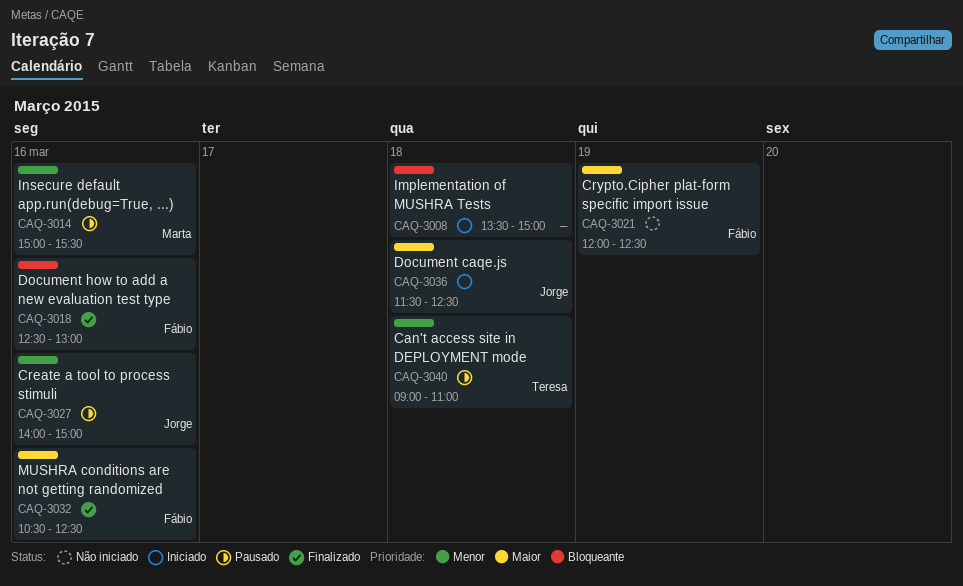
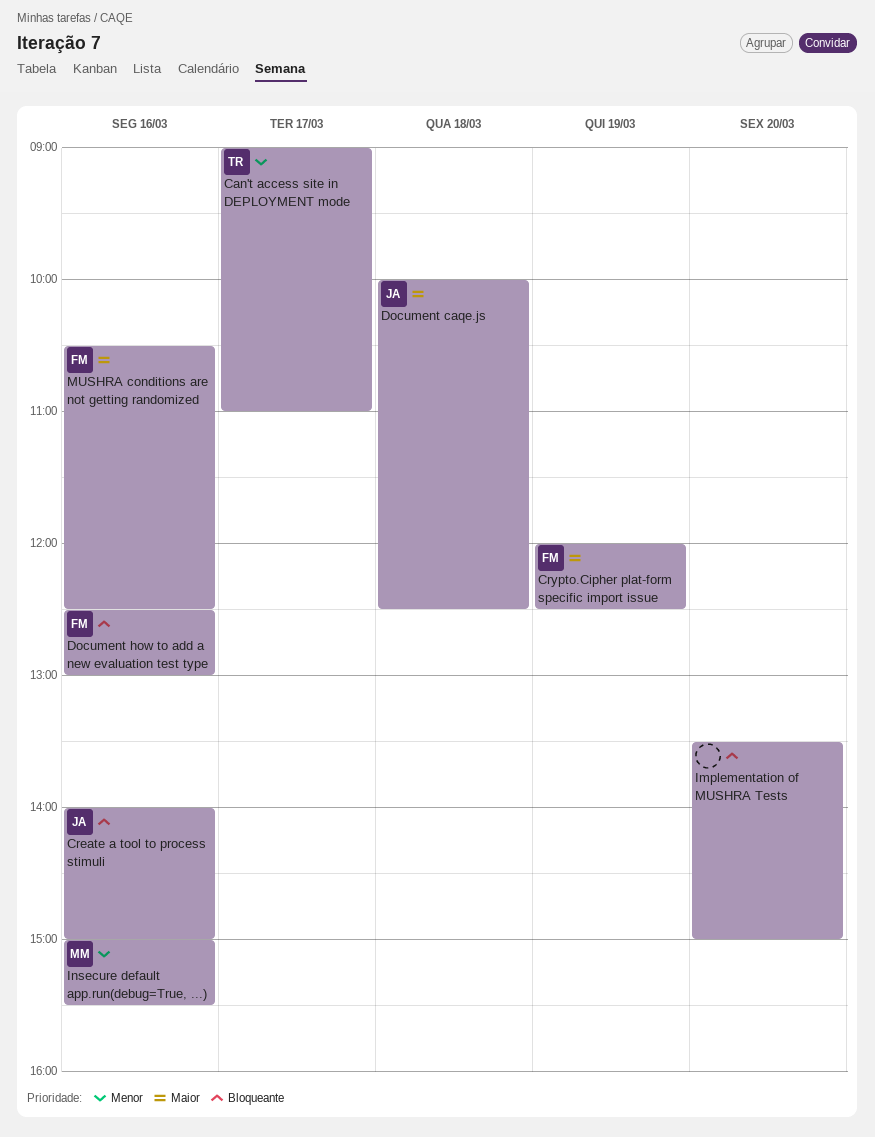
Can't access site in DEPLOYMENT mode, day: Mar 18 -> Mar 17
Create a tool to process stimuli, priority: Menor -> Bloqueante
Document caqe.js, begins: 11:30 -> 10:00
Implementation of MUSHRA Tests, day: Mar 18 -> Mar 20

